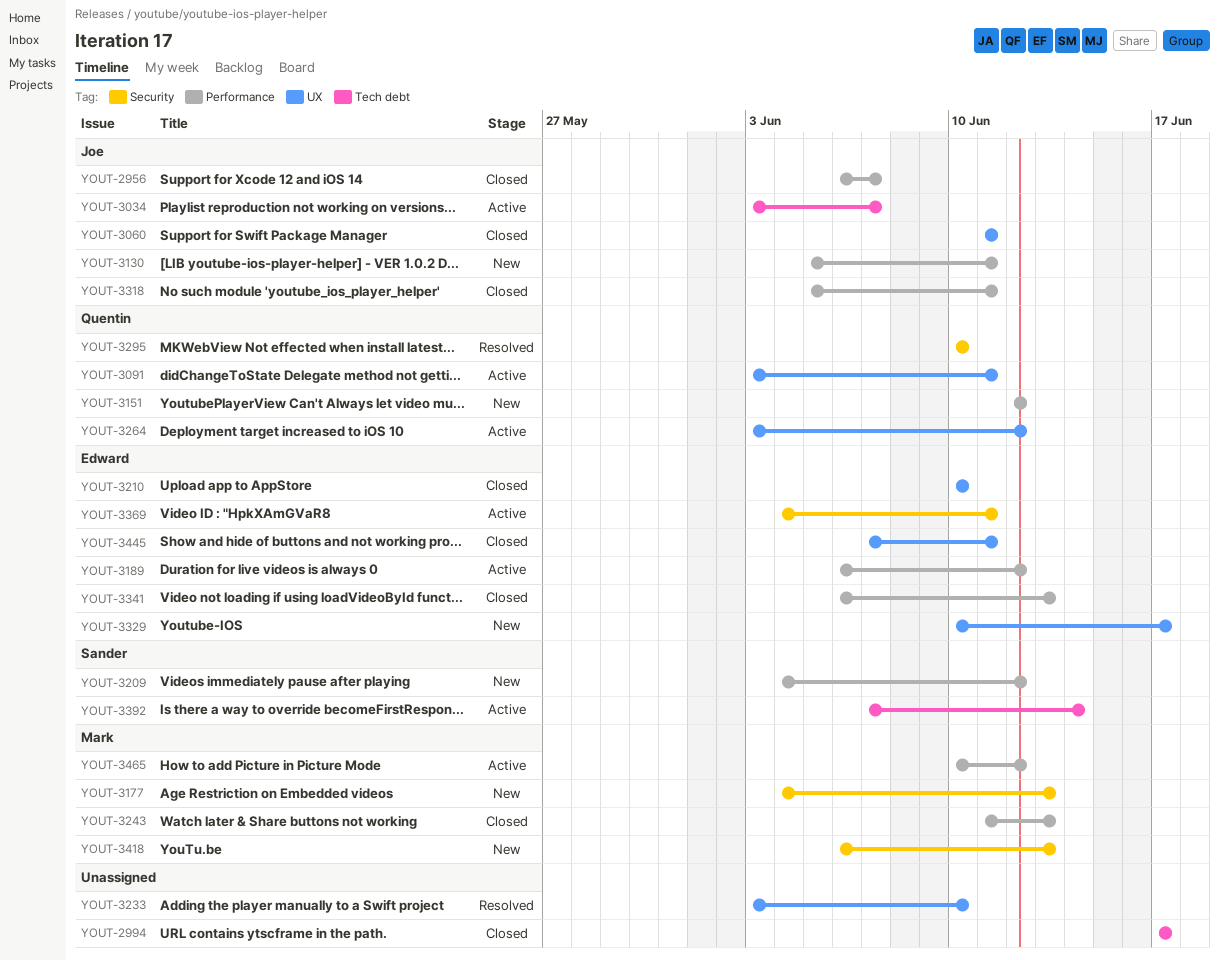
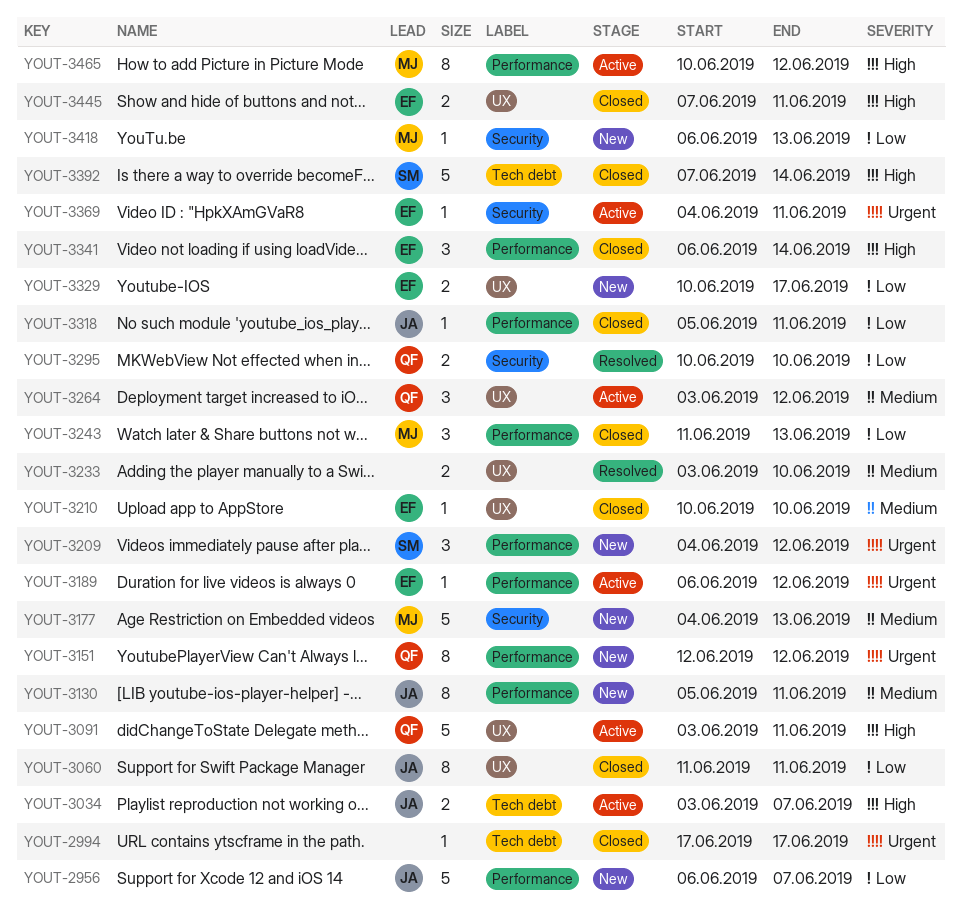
YOUT-2956, status: Closed -> New
YOUT-3341, due: Jun 13 -> Jun 14
YOUT-3392, status: Active -> Closed

